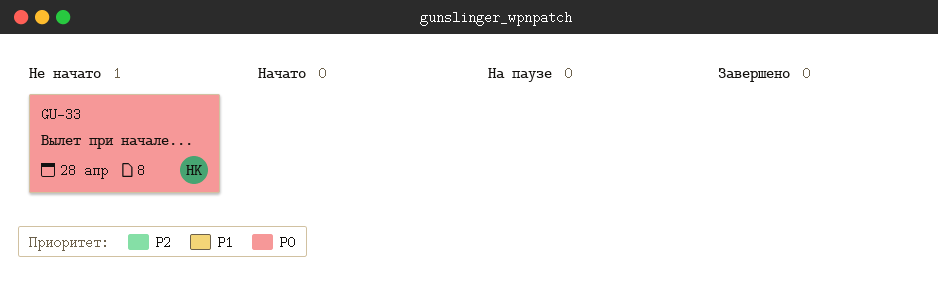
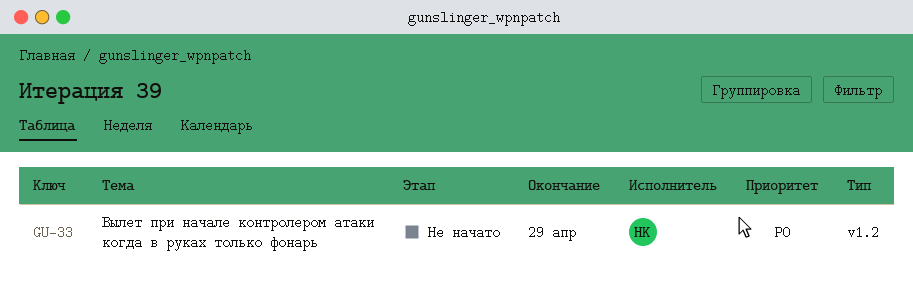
GU-33, due: Apr 28 -> Apr 29

